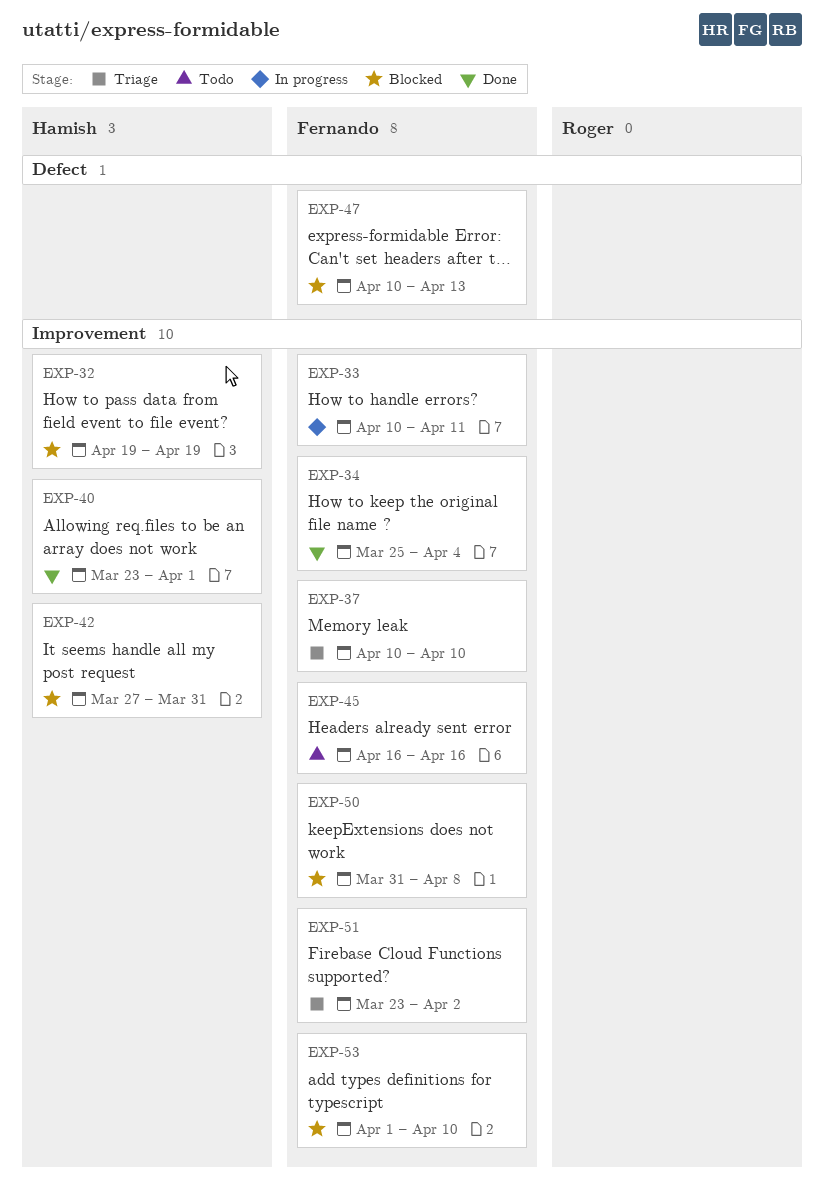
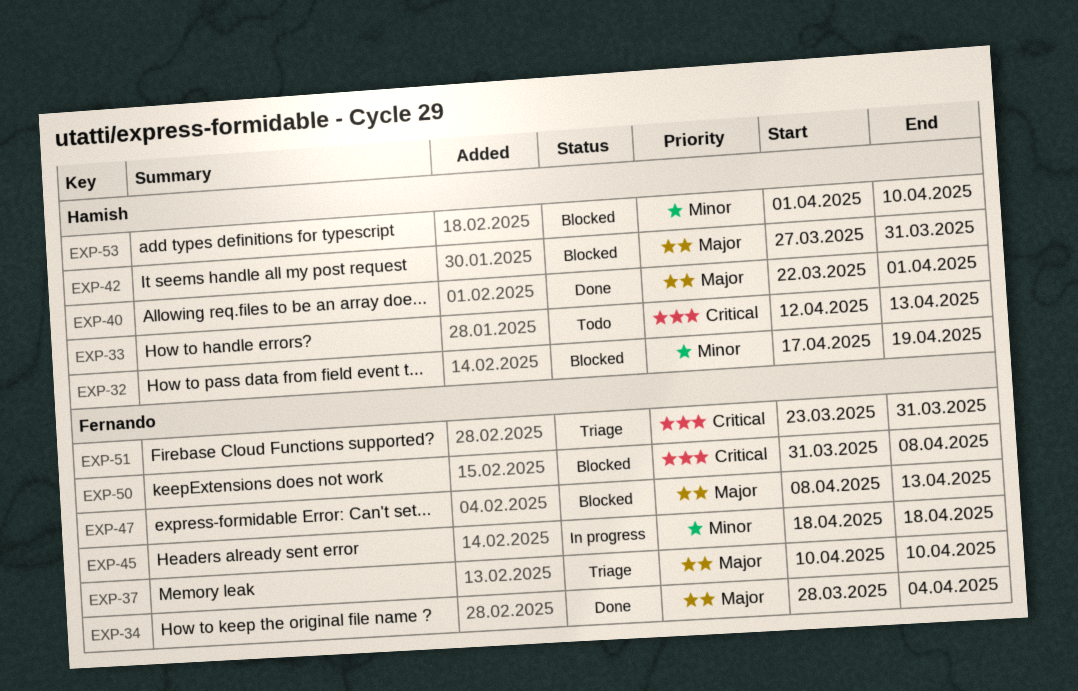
EXP-32, start: Apr 19 -> Apr 17
EXP-33, status: In progress -> Todo
EXP-33, owner: Fernando -> Hamish
EXP-33, start: Apr 10 -> Apr 12
EXP-33, due: Apr 11 -> Apr 13
EXP-34, start: Mar 25 -> Mar 28
EXP-40, start: Mar 23 -> Mar 22
EXP-45, status: Todo -> In progress
EXP-45, start: Apr 16 -> Apr 18
EXP-45, due: Apr 16 -> Apr 18
EXP-47, start: Apr 10 -> Apr 8
EXP-51, due: Apr 2 -> Mar 31
EXP-53, owner: Fernando -> Hamish

